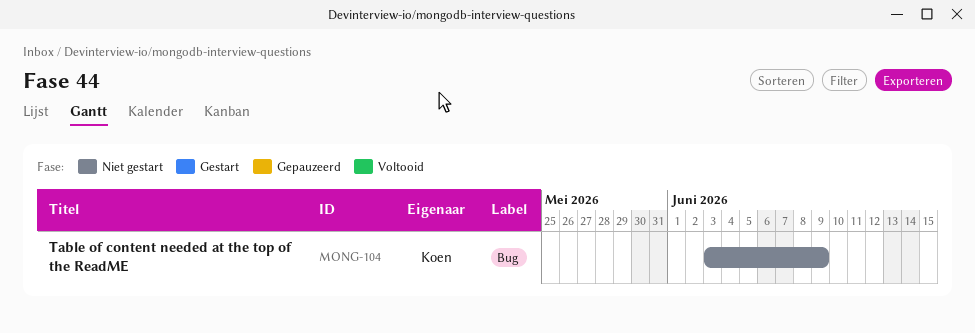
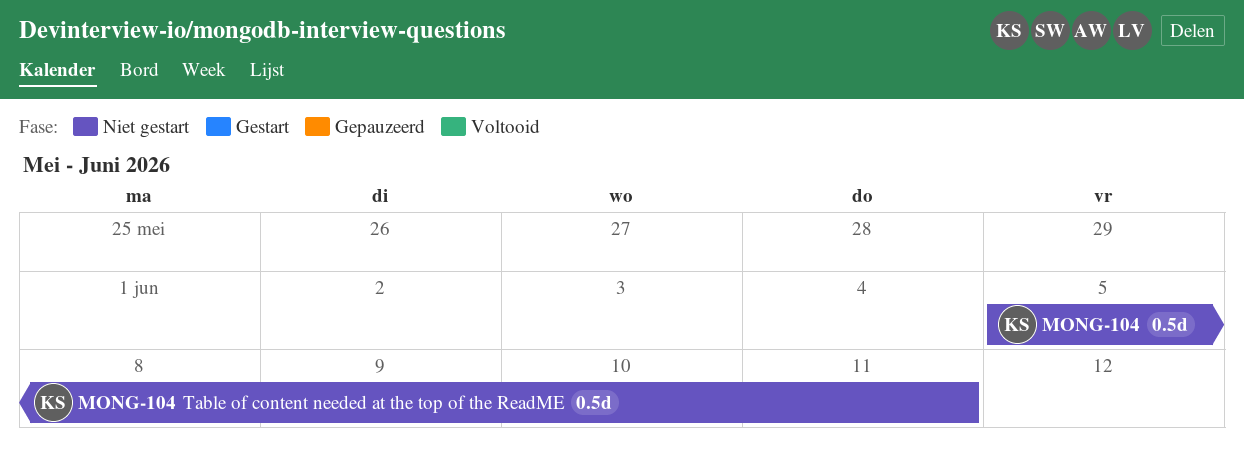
MONG-104, start: Jun 3 -> Jun 5
MONG-104, due: Jun 9 -> Jun 11

